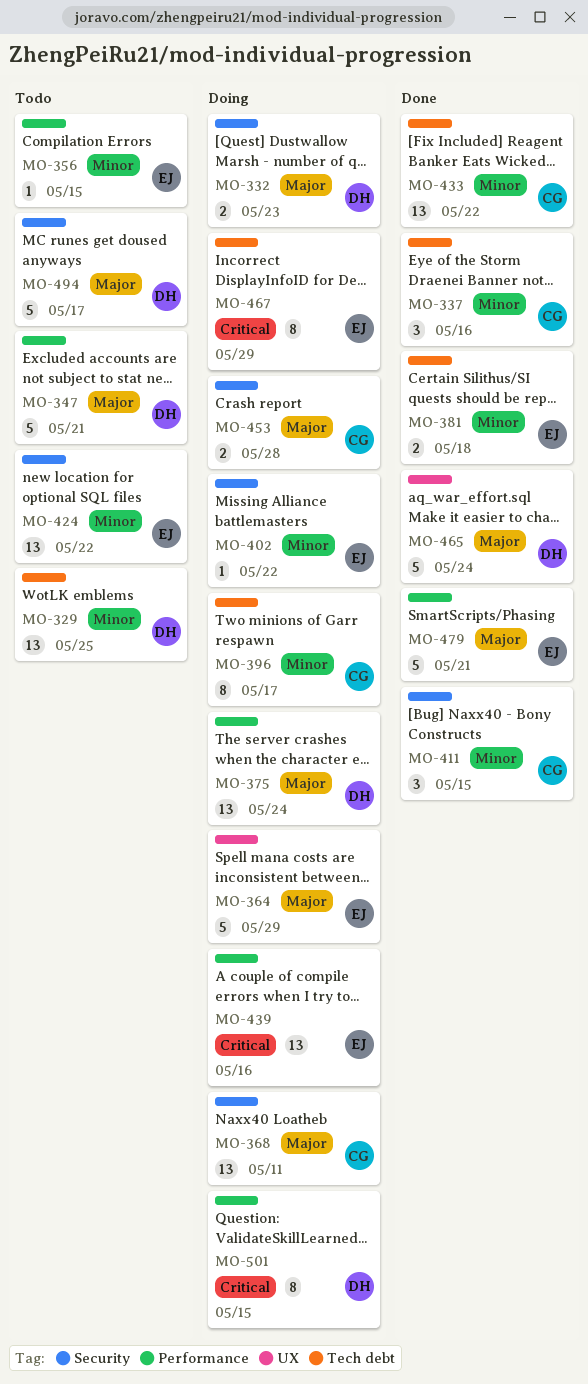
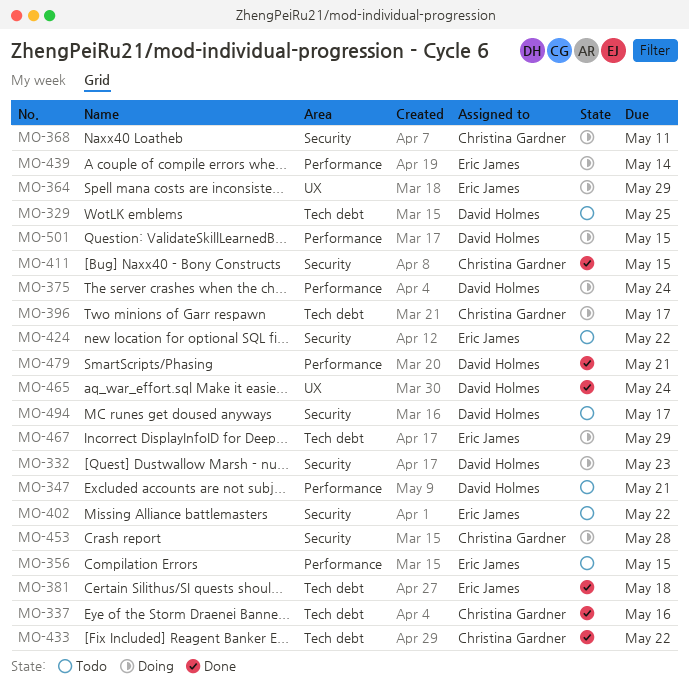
MO-402, status: Doing -> Todo
MO-439, due: May 16 -> May 14
MO-479, owner: Eric James -> David Holmes

